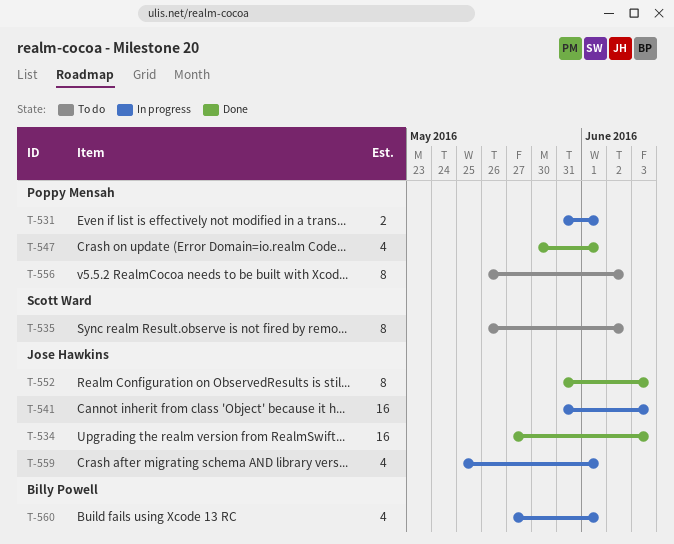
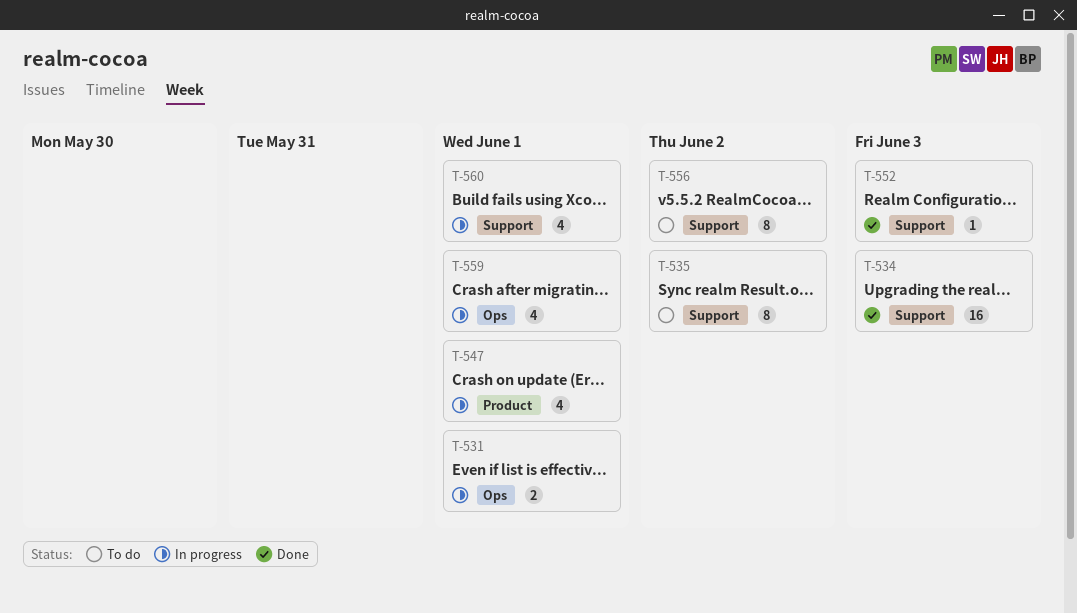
T-541: present -> none
T-547, status: Done -> In progress
T-552, estimate: 8 -> 1

